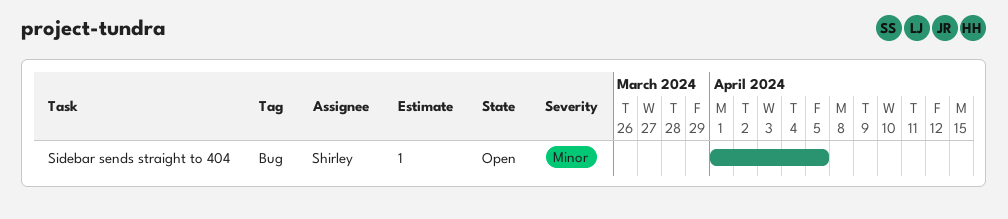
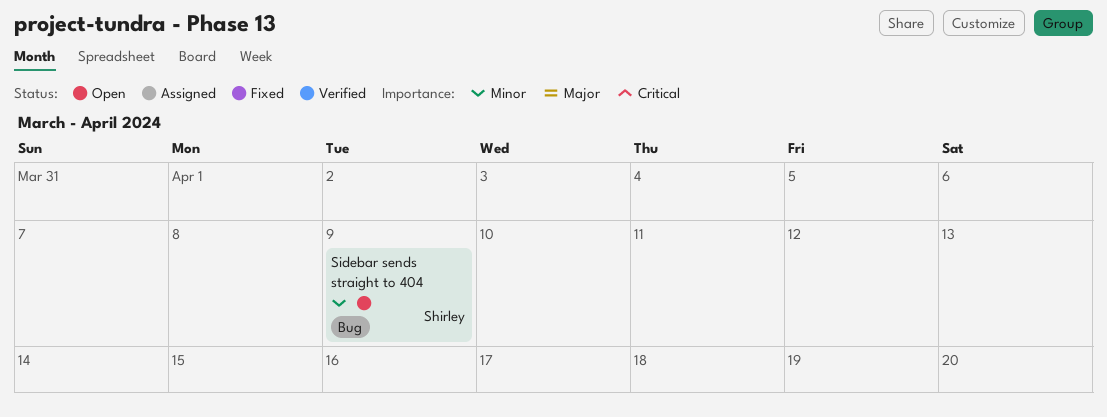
Sidebar sends straight to 404, due: Apr 5 -> Apr 9

